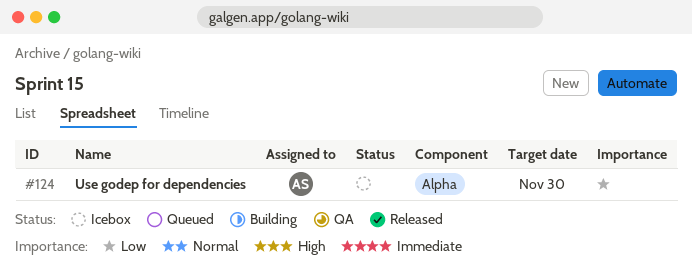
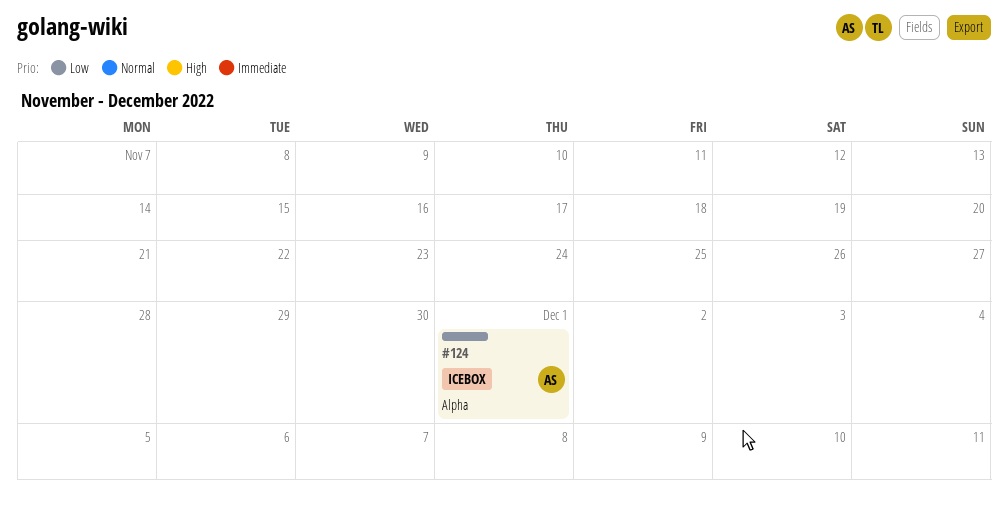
#124, due: Nov 30 -> Dec 1

